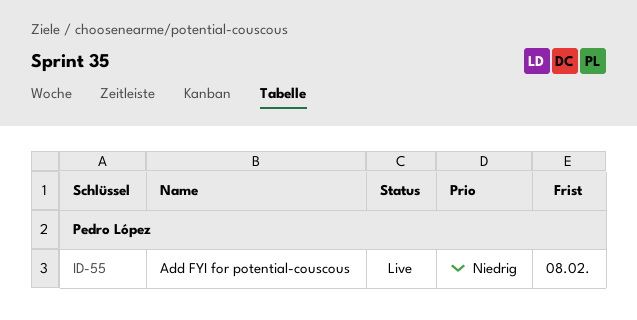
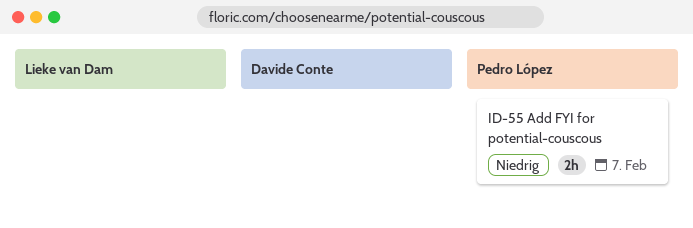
ID-55, due: Feb 8 -> Feb 7

